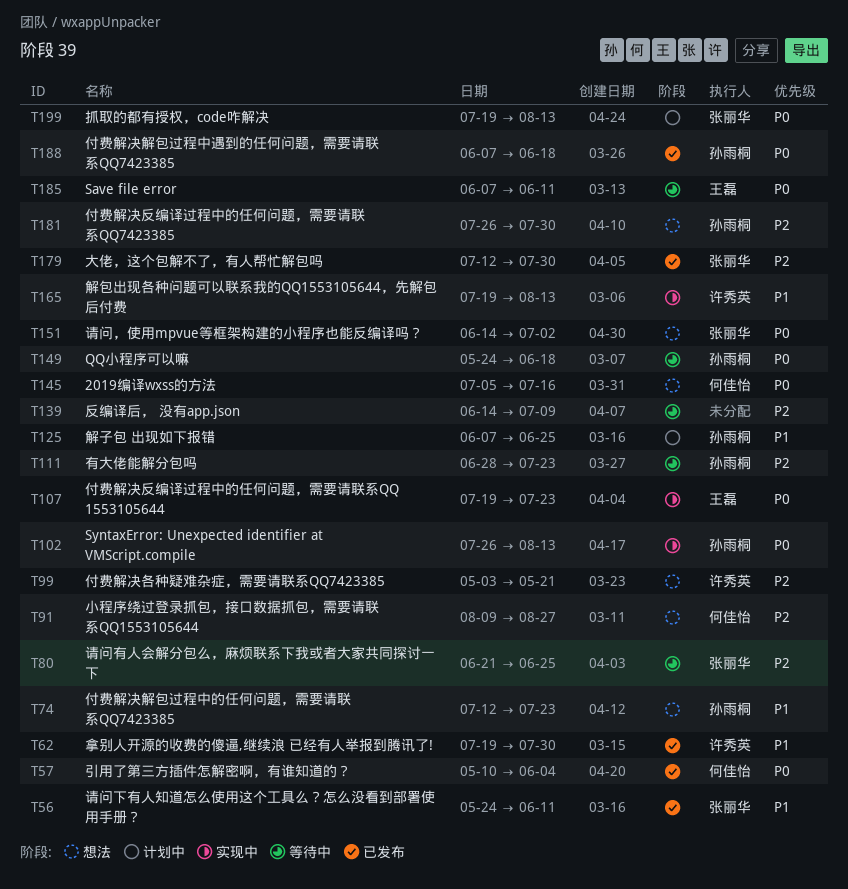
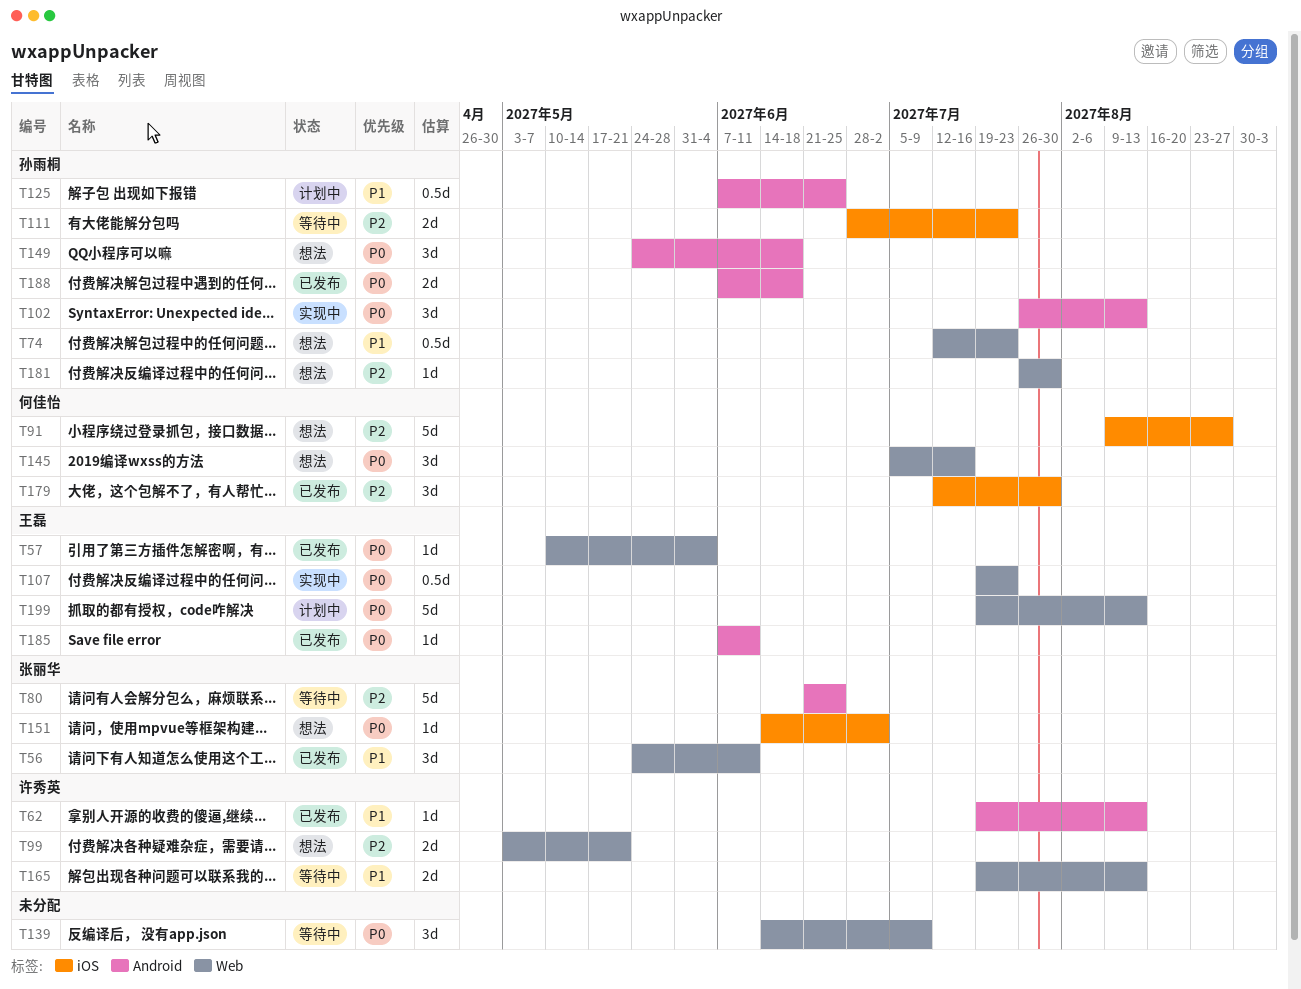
T57, owner: 何佳怡 -> 王磊
T62, due: Jul 30 -> Aug 13
T139, priority: P2 -> P0
T149, status: 等待中 -> 想法
T165, status: 实现中 -> 等待中
T179, owner: 张丽华 -> 何佳怡
T185, status: 等待中 -> 已发布
T199, owner: 张丽华 -> 王磊

